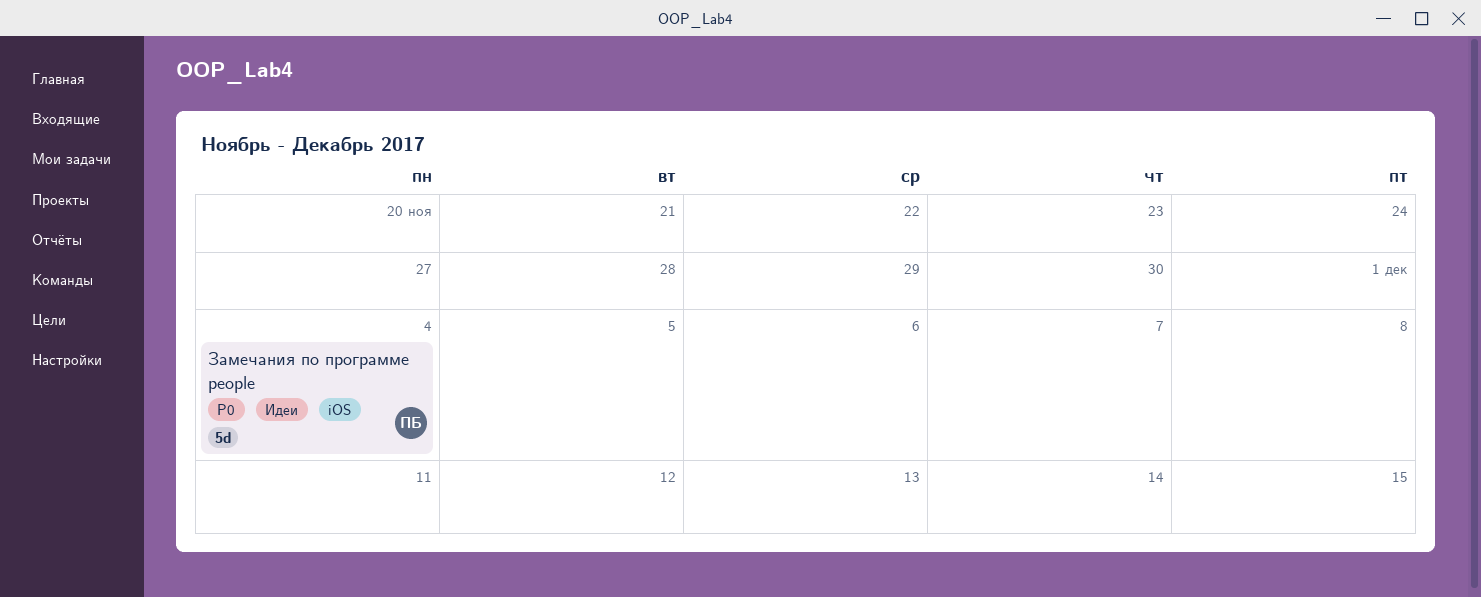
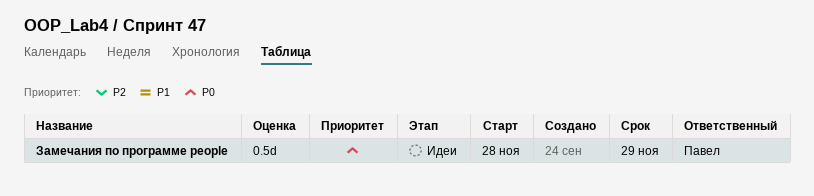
Замечания по программе people, estimate: 5d -> 0.5d
Замечания по программе people, due: Dec 4 -> Nov 29

